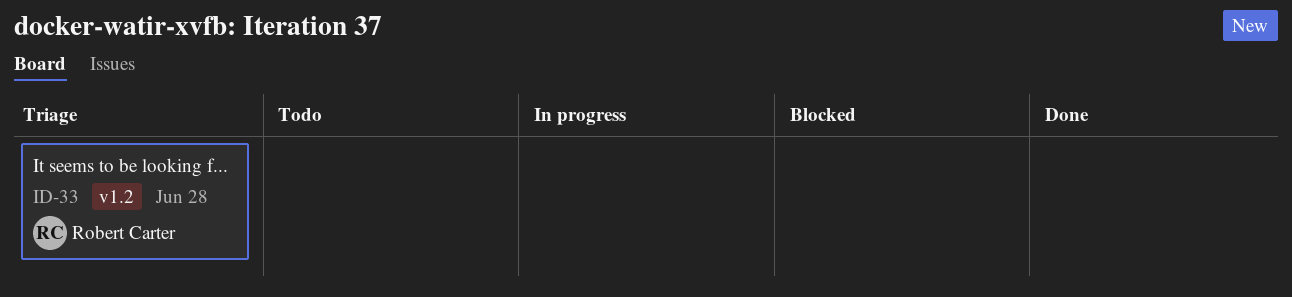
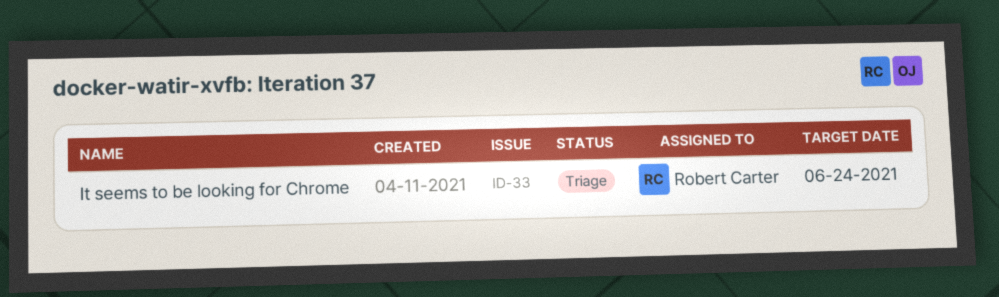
ID-33, due: Jun 28 -> Jun 24

